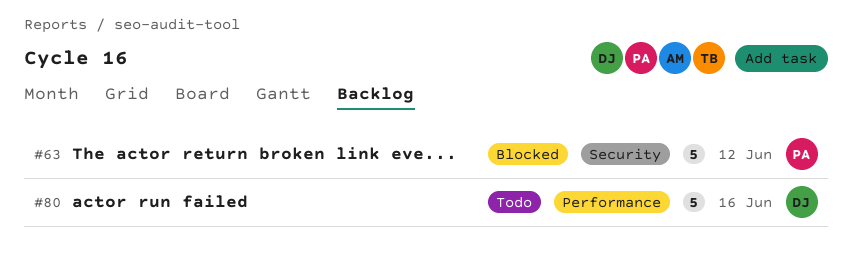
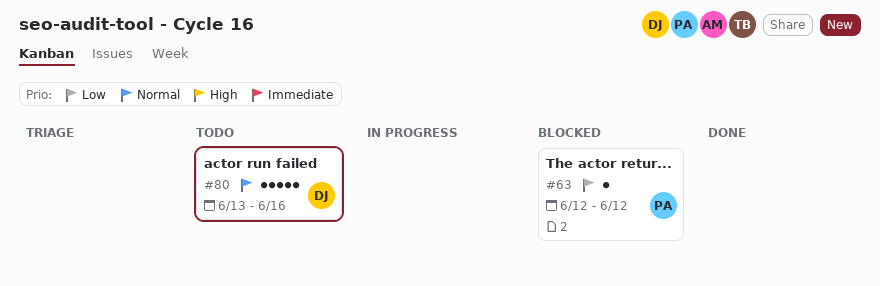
#63, estimate: 5 -> 1

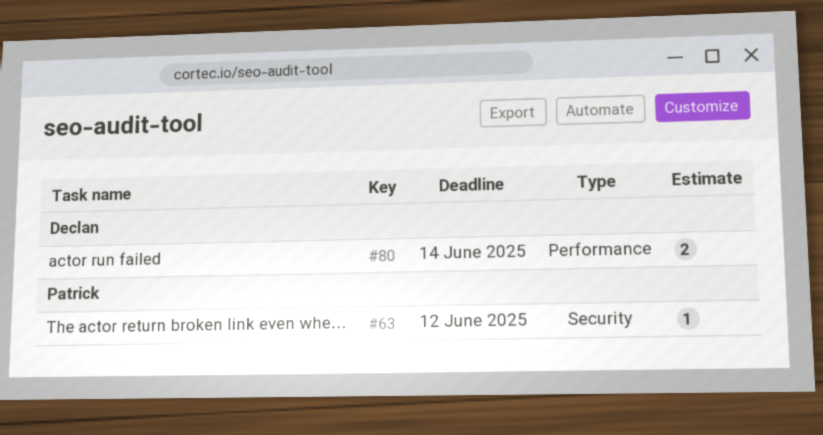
#80, estimate: 5 -> 2
#80, due: Jun 16 -> Jun 14

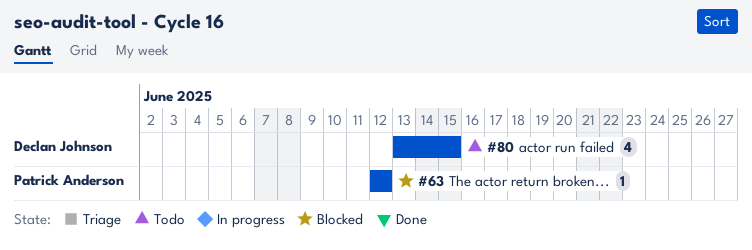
#80, estimate: 2 -> 4
#80, due: Jun 14 -> Jun 15

